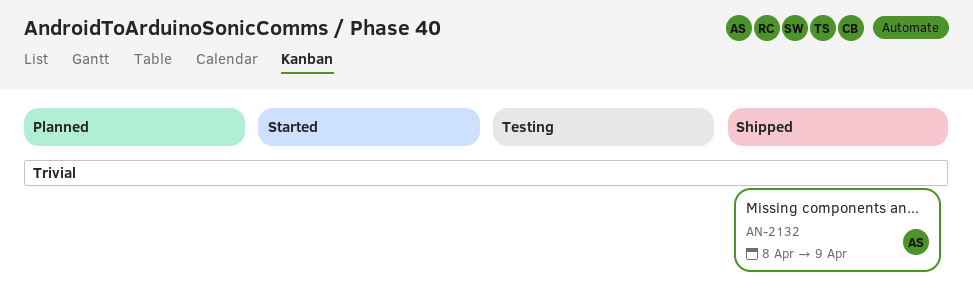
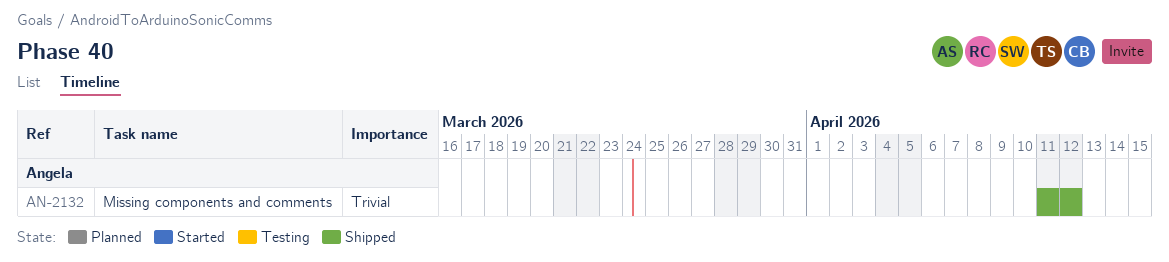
AN-2132, start: Apr 8 -> Apr 11
AN-2132, due: Apr 9 -> Apr 12

